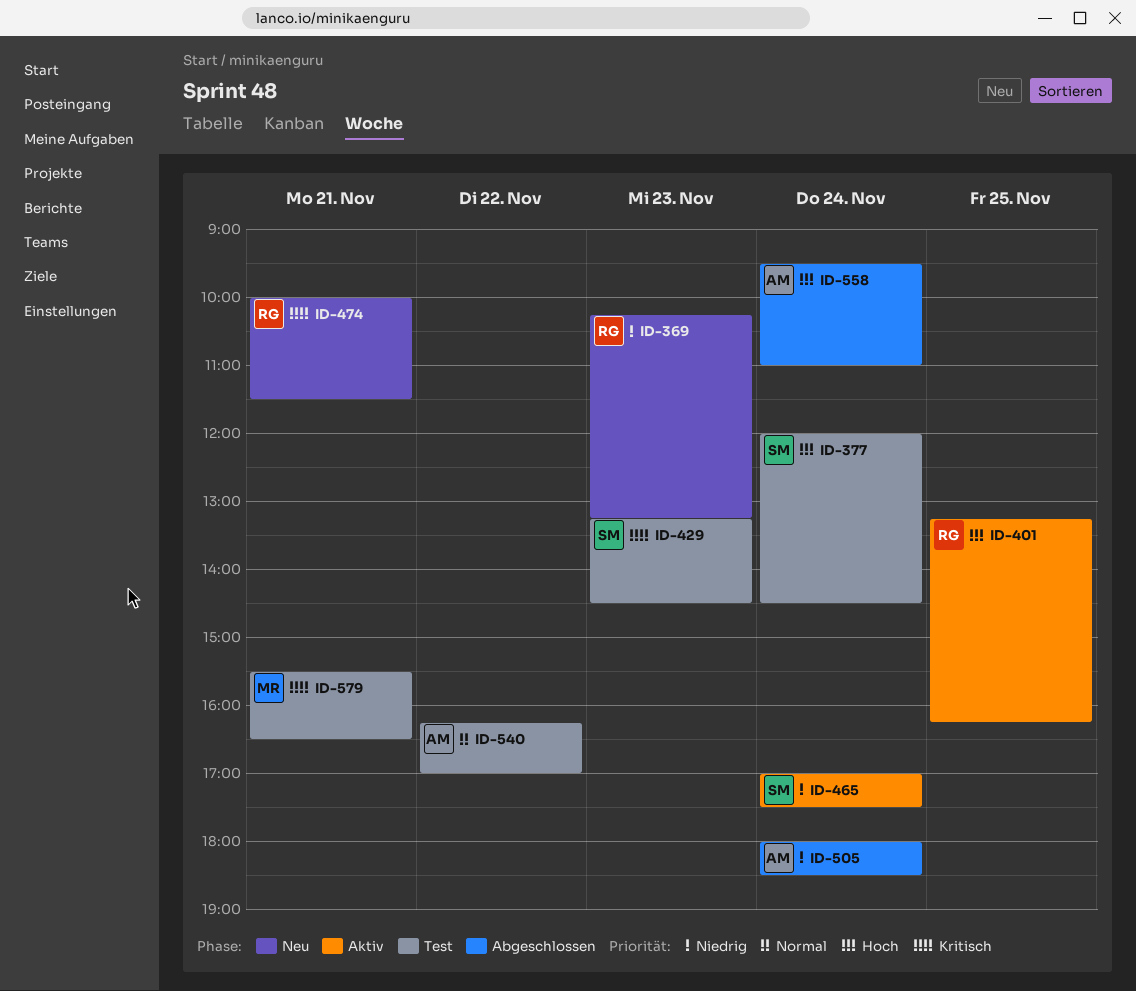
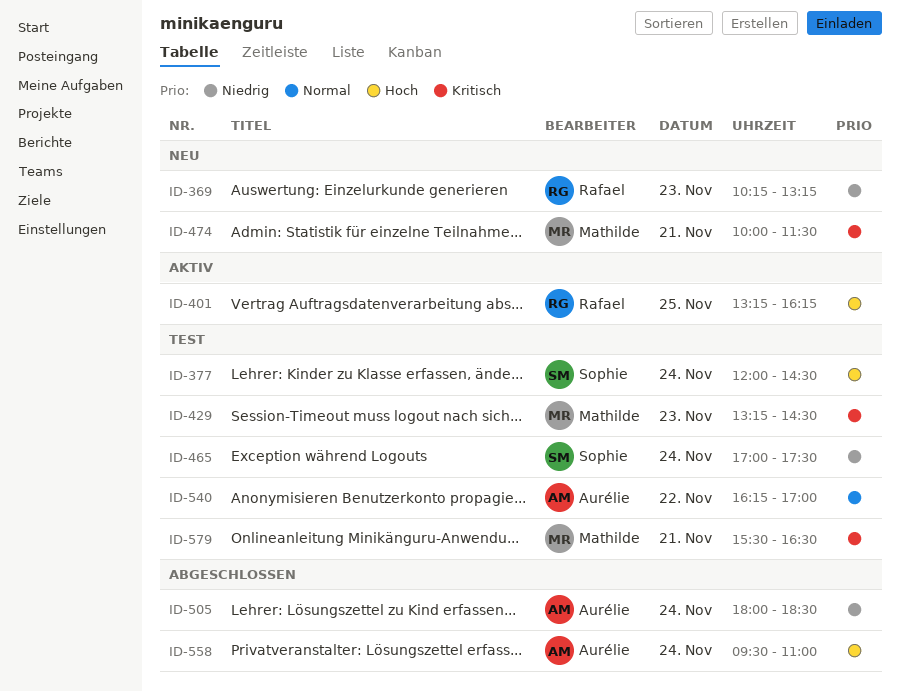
ID-429, owner: Sophie -> Mathilde
ID-465, status: Aktiv -> Test
ID-474, owner: Rafael -> Mathilde

